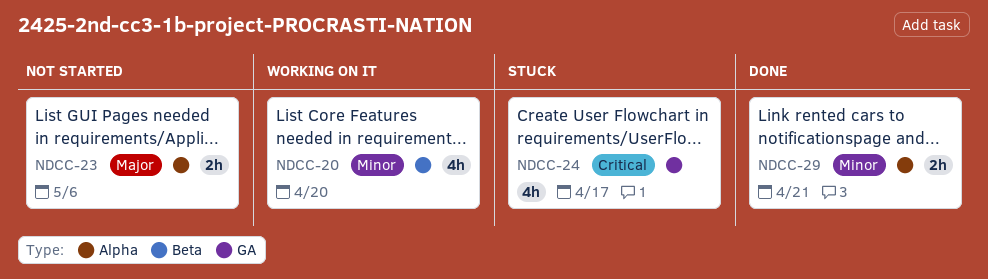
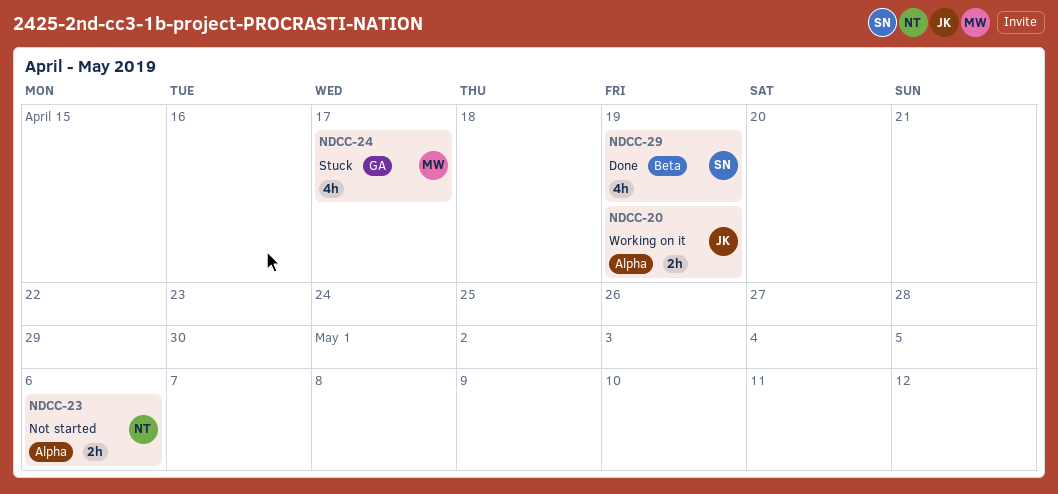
NDCC-20, label: Beta -> Alpha
NDCC-20, estimate: 4h -> 2h
NDCC-20, due: Apr 20 -> Apr 19
NDCC-29, label: Alpha -> Beta
NDCC-29, estimate: 2h -> 4h
NDCC-29, due: Apr 21 -> Apr 19

